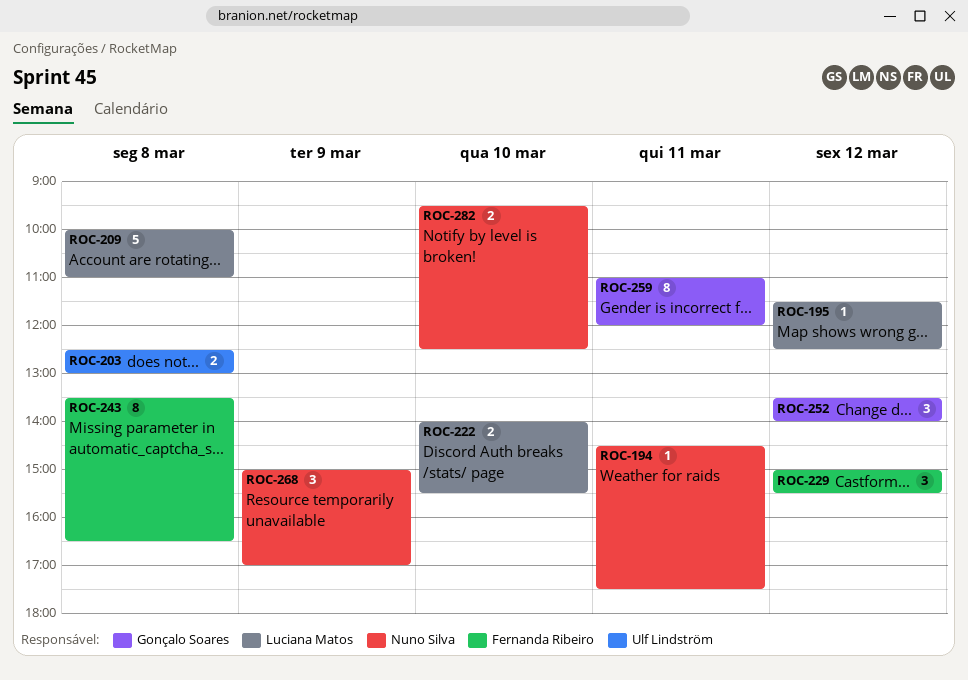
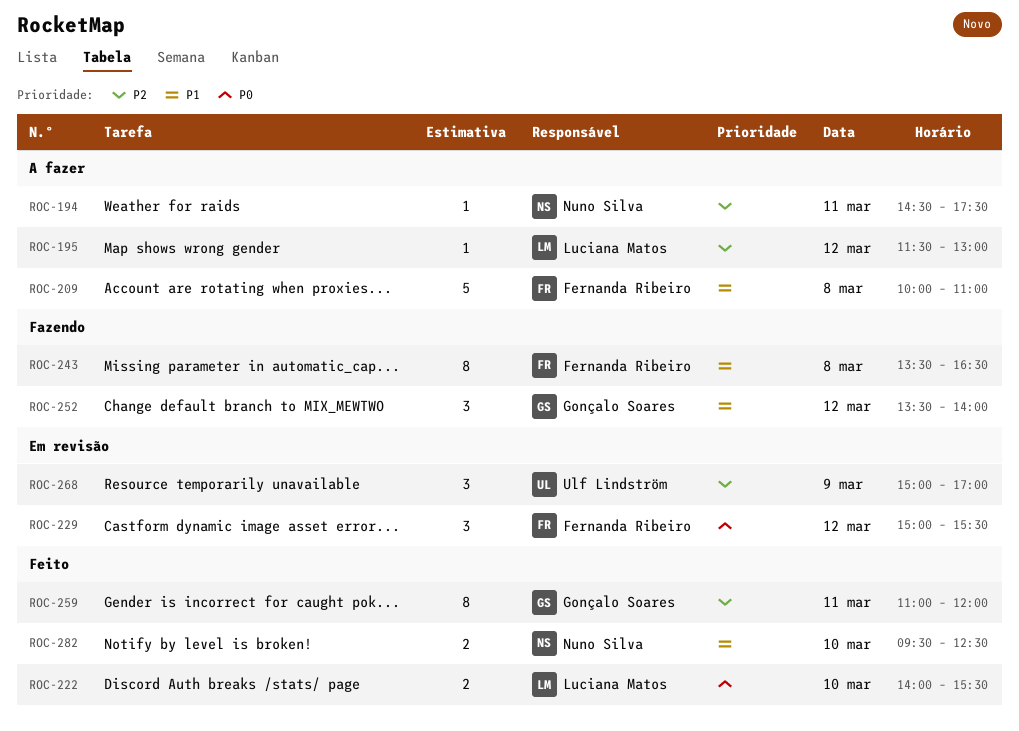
ROC-195, ends: 12:30 -> 13:00
ROC-203: present -> none
ROC-209, owner: Luciana Matos -> Fernanda Ribeiro
ROC-268, owner: Nuno Silva -> Ulf Lindström

